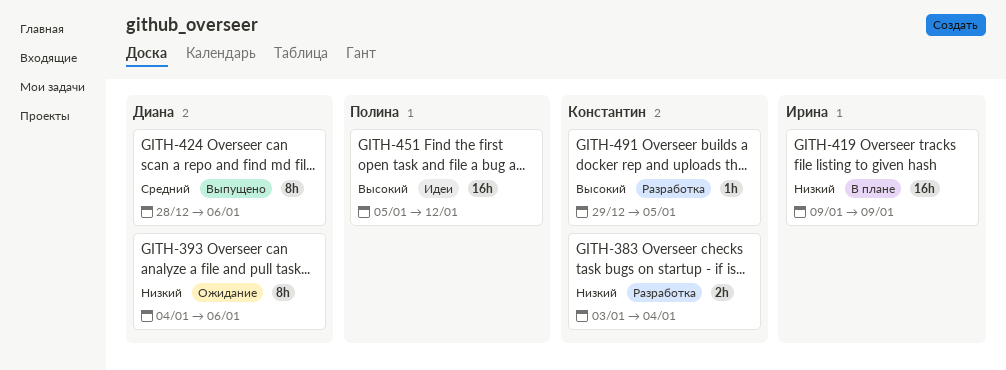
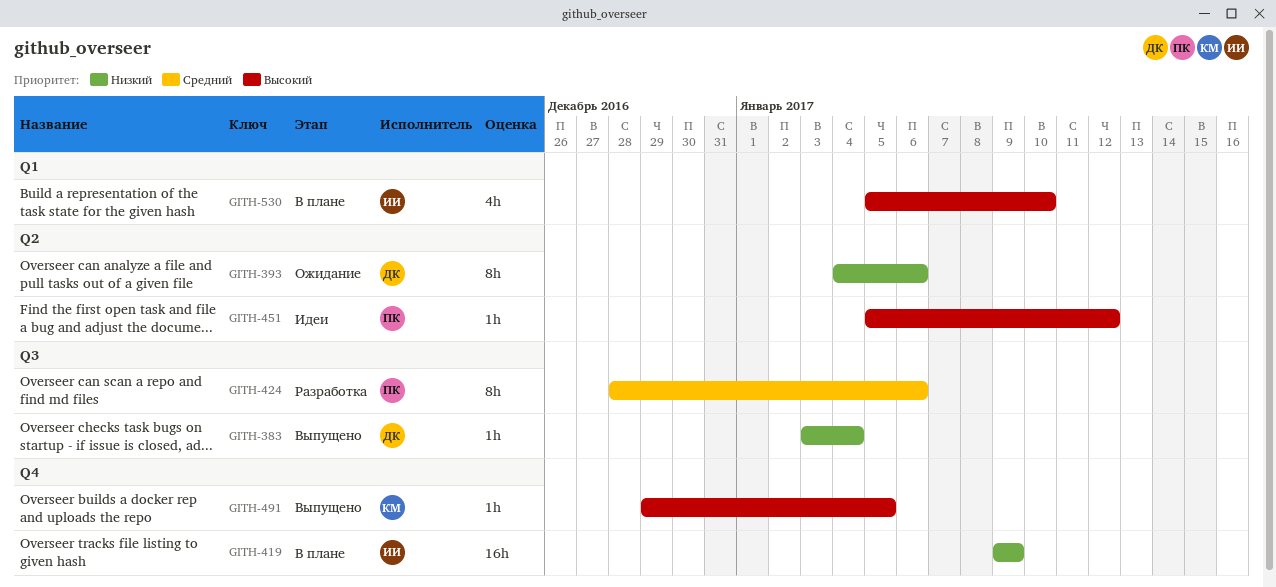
GITH-383, status: Разработка -> Выпущено
GITH-383, owner: Константин -> Диана
GITH-383, estimate: 2h -> 1h
GITH-424, status: Выпущено -> Разработка
GITH-424, owner: Диана -> Полина
GITH-451, estimate: 16h -> 1h
GITH-491, status: Разработка -> Выпущено
GITH-530: none -> present

